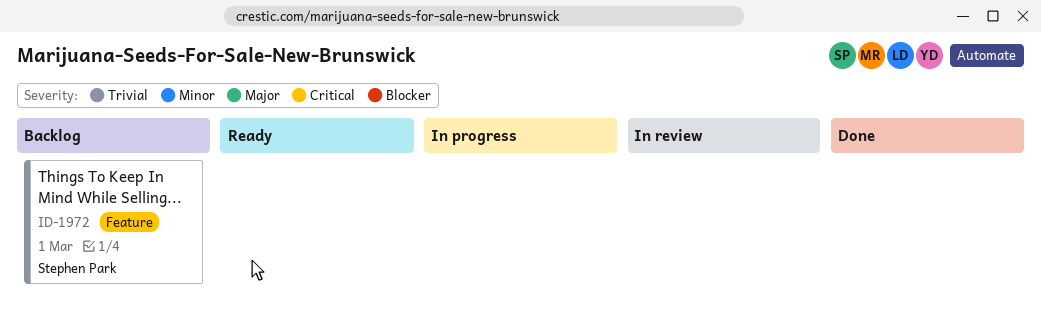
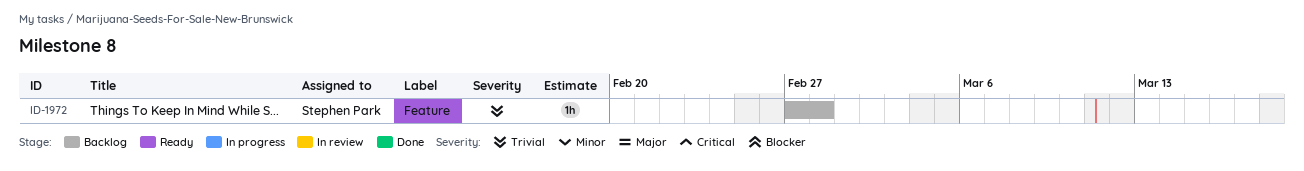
ID-1972, due: Mar 1 -> Feb 28

